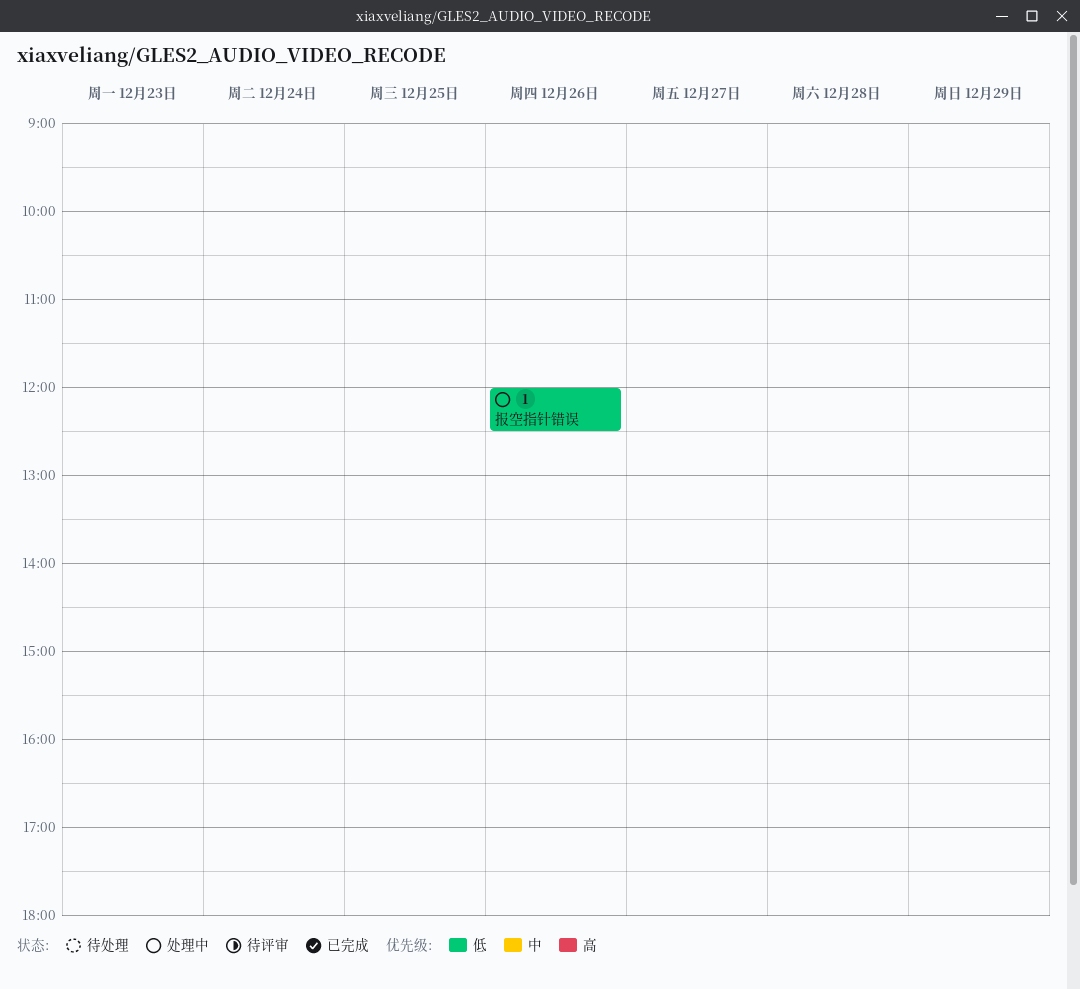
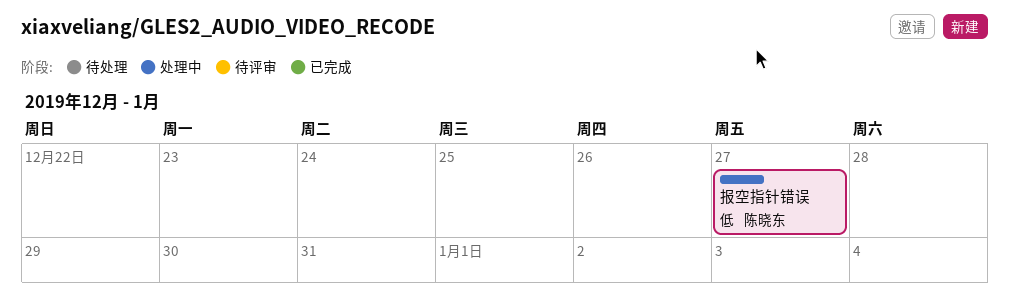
报空指针错误, day: Dec 26 -> Dec 27

